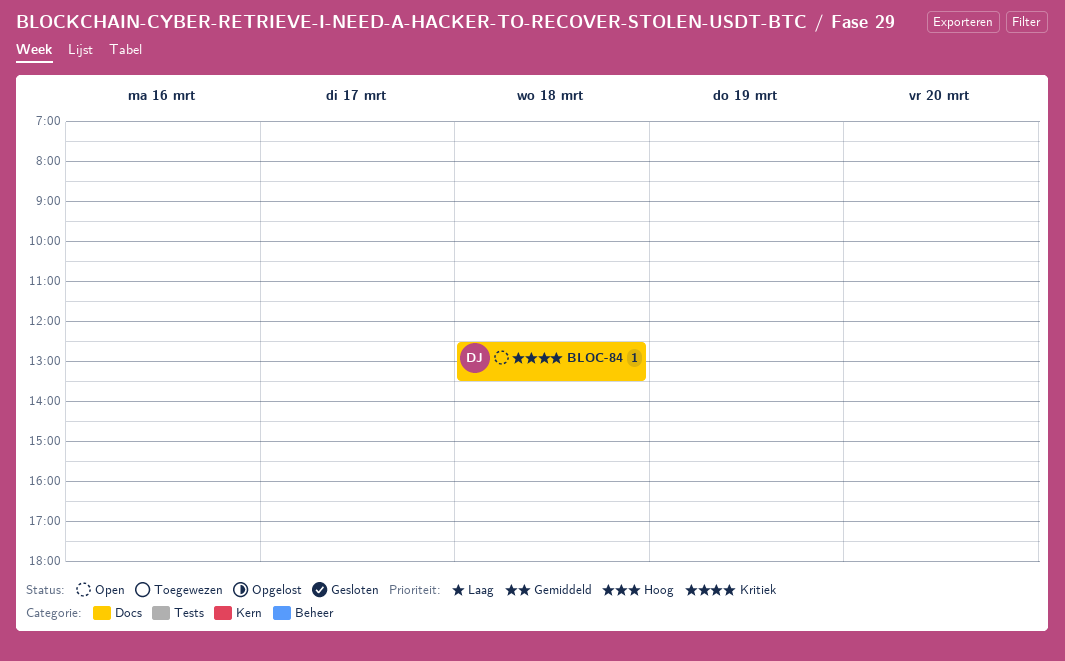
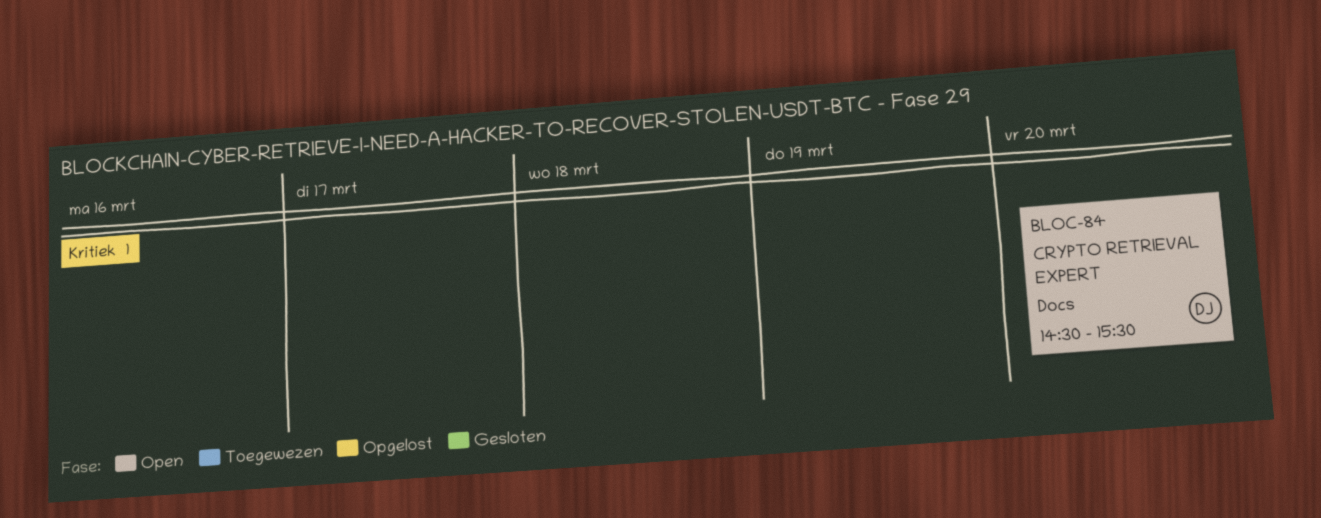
BLOC-84, day: Mar 18 -> Mar 20
BLOC-84, begins: 12:30 -> 14:30
BLOC-84, ends: 13:30 -> 15:30

